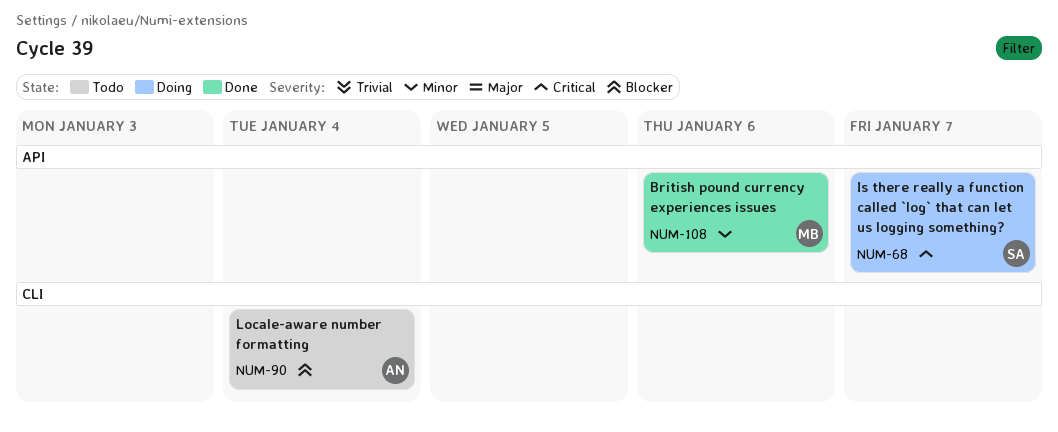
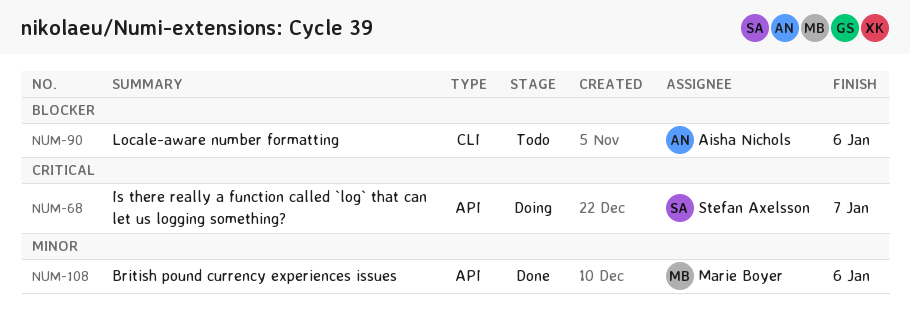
NUM-90, due: Jan 4 -> Jan 6

